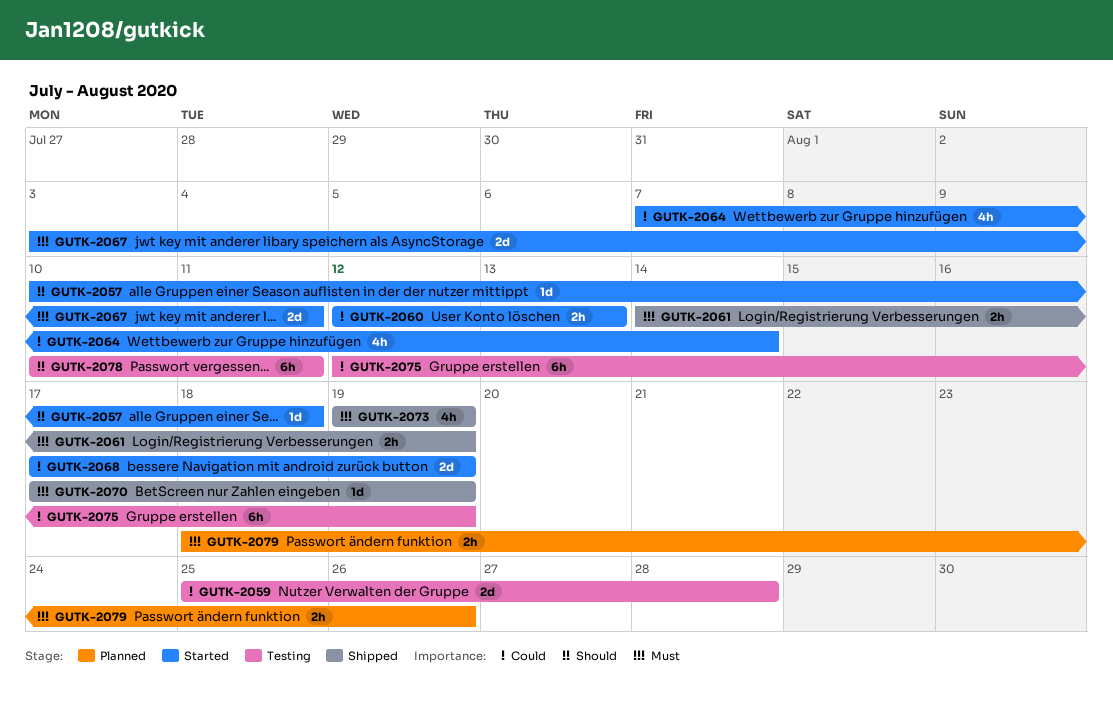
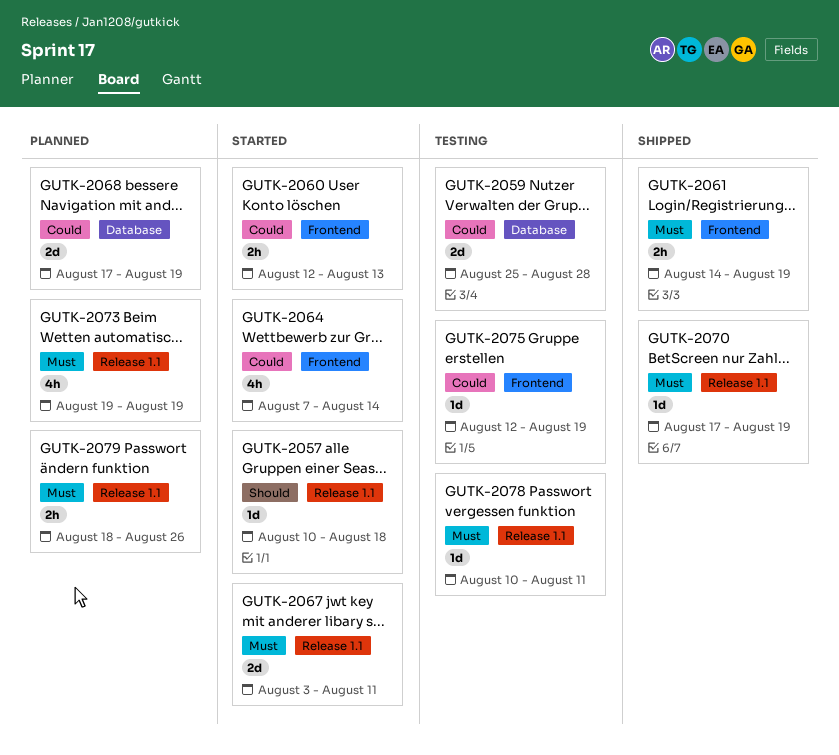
GUTK-2068, status: Started -> Planned
GUTK-2073, status: Shipped -> Planned
GUTK-2075, estimate: 6h -> 1d
GUTK-2078, priority: Should -> Must
GUTK-2078, estimate: 6h -> 1d

